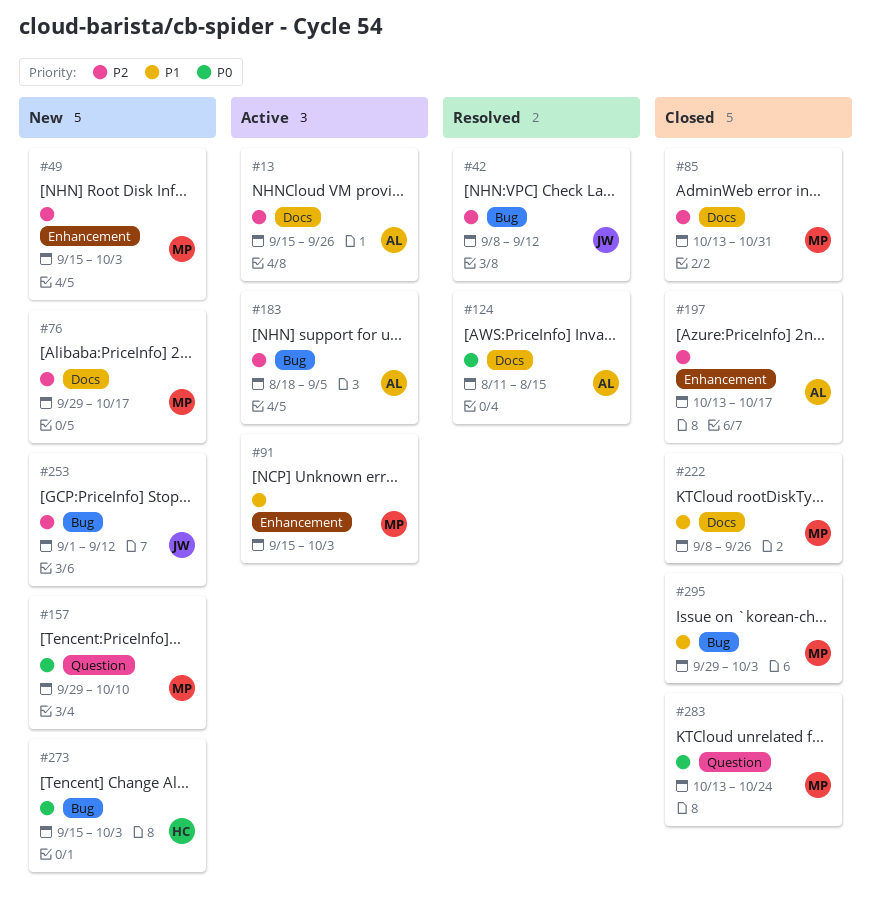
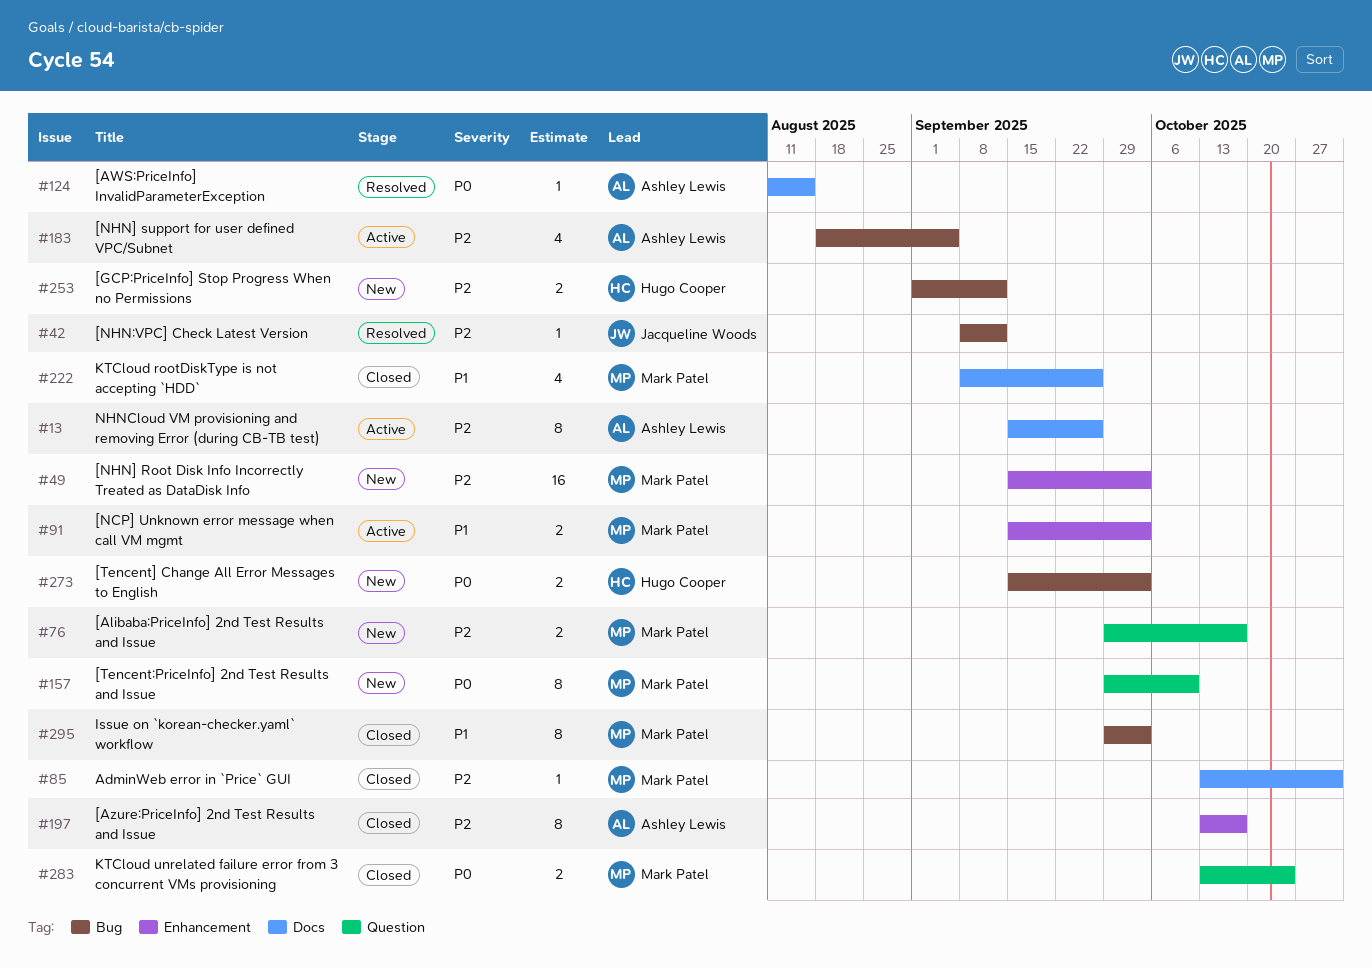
#76, label: Docs -> Question
#253, owner: Jacqueline Woods -> Hugo Cooper

